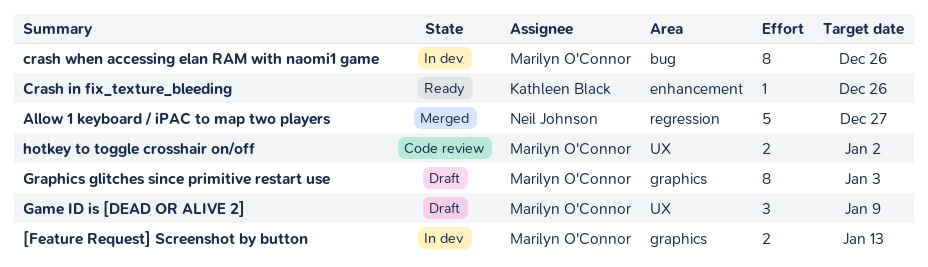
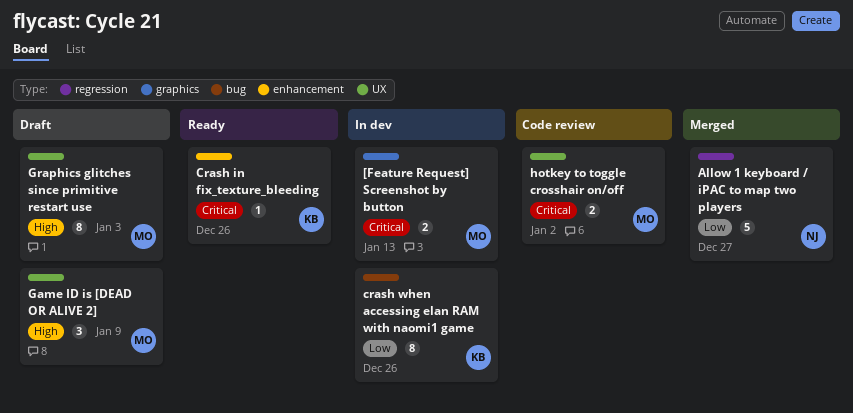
crash when accessing elan RAM with naomi1 game, owner: Marilyn O'Connor -> Kathleen Black
Graphics glitches since primitive restart use, label: graphics -> UX

